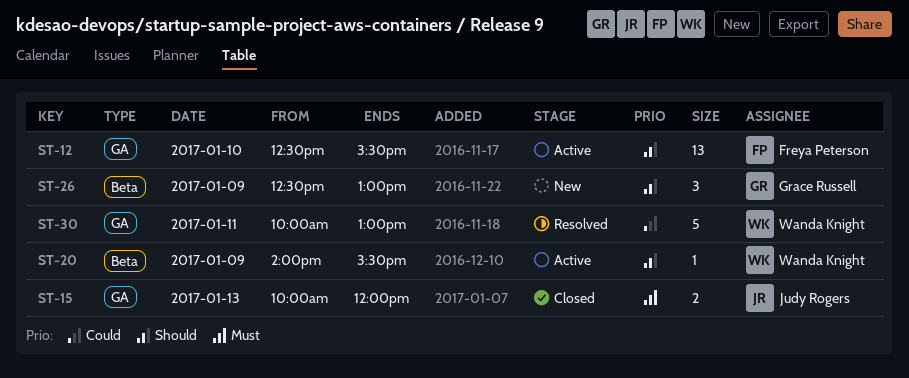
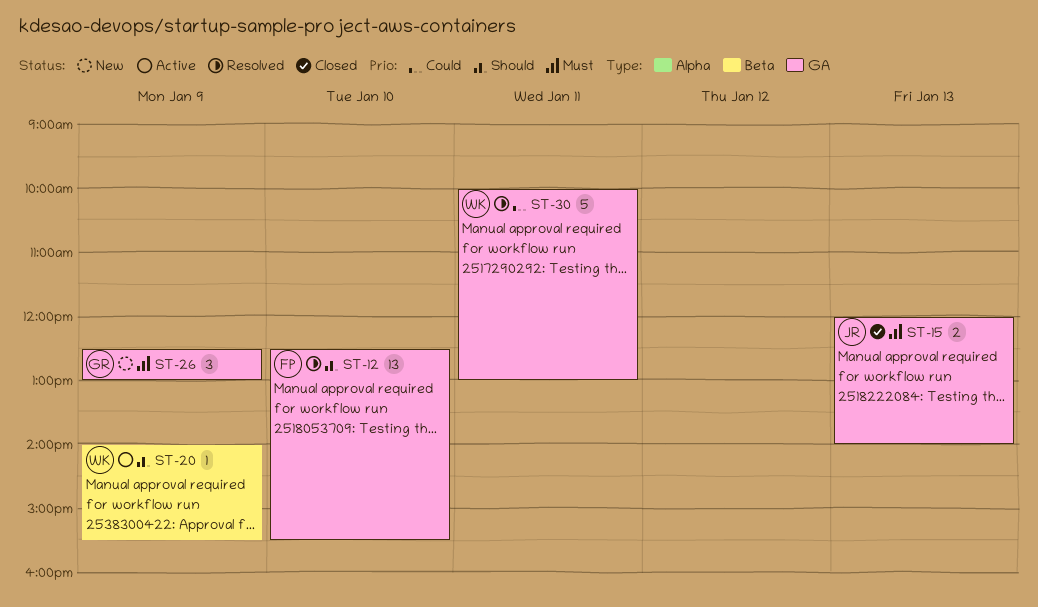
ST-12, status: Active -> Resolved
ST-15, begins: 10:00 -> 12:00
ST-15, ends: 12:00 -> 14:00
ST-26, priority: Should -> Must
ST-26, label: Beta -> GA

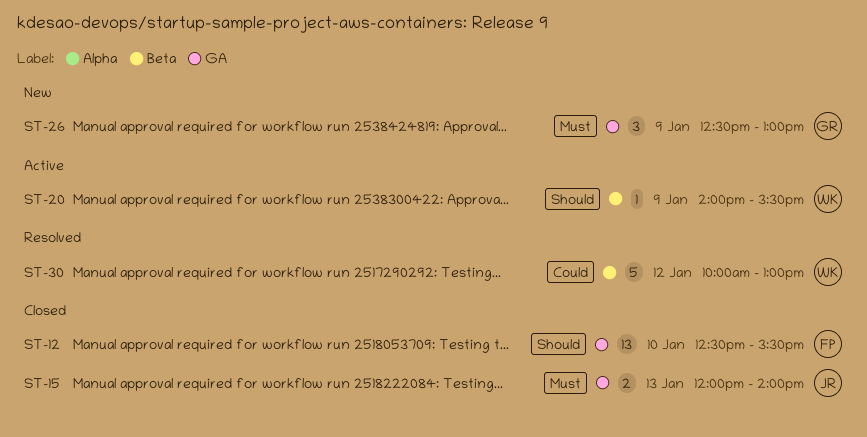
ST-12, status: Resolved -> Closed
ST-30, label: GA -> Beta
ST-30, day: Jan 11 -> Jan 12

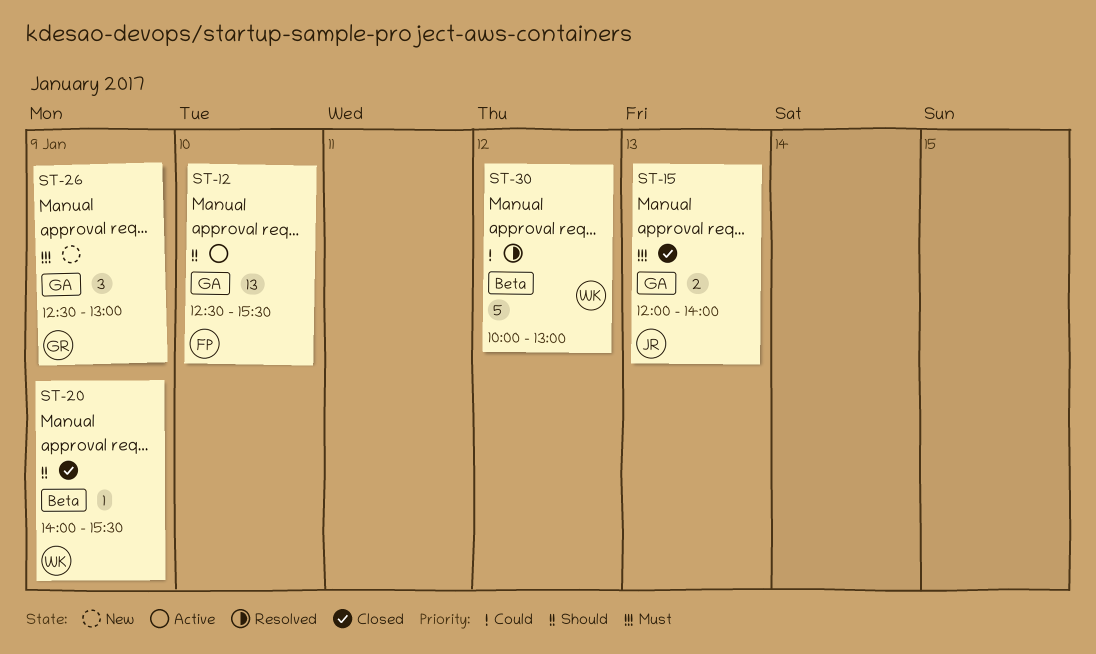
ST-12, status: Closed -> Active
ST-20, status: Active -> Closed

